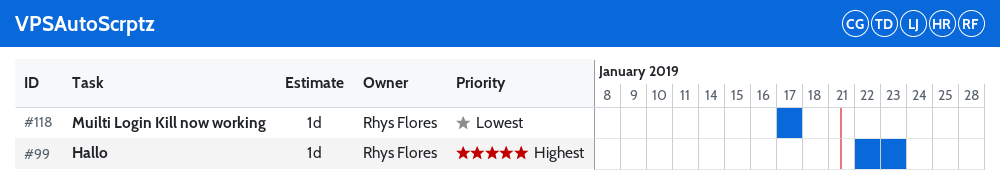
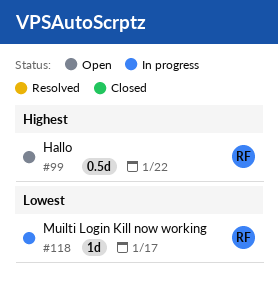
#99, estimate: 1d -> 0.5d
#99, due: Jan 23 -> Jan 22

